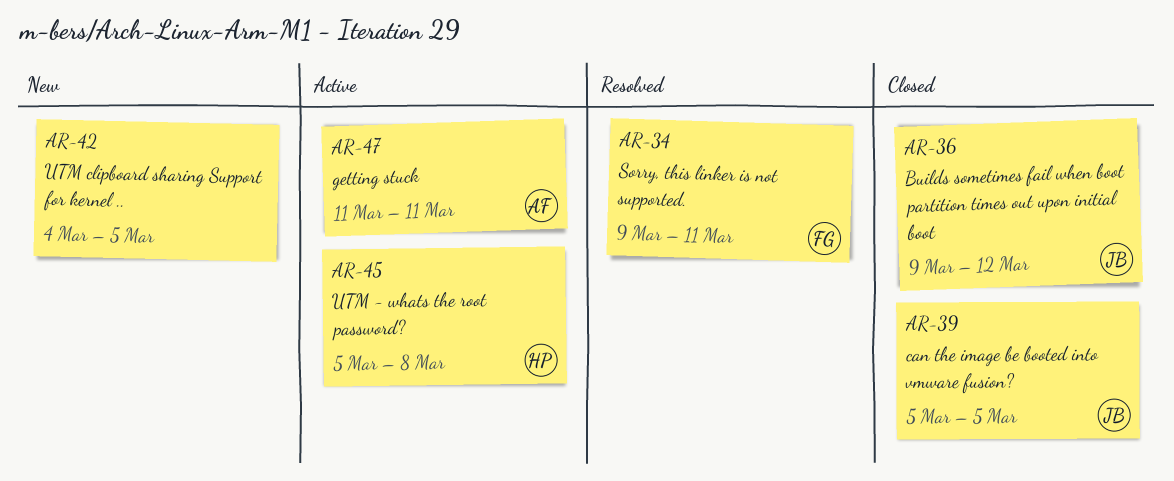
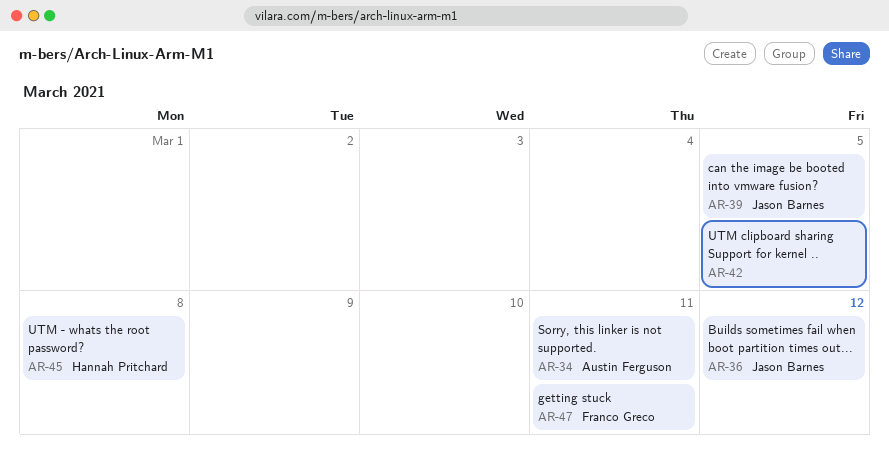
AR-34, owner: Franco Greco -> Austin Ferguson
AR-47, owner: Austin Ferguson -> Franco Greco

